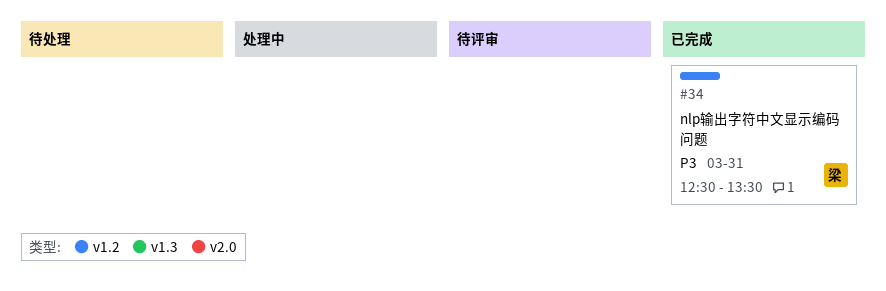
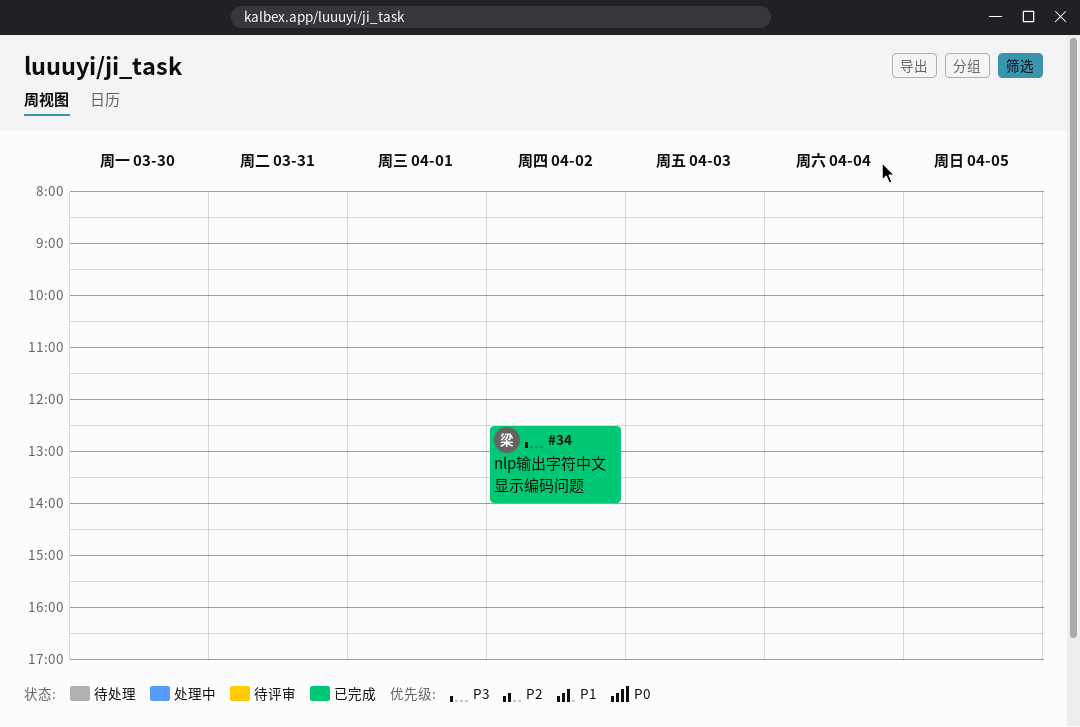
#34, day: Mar 31 -> Apr 2
#34, ends: 13:30 -> 14:00

